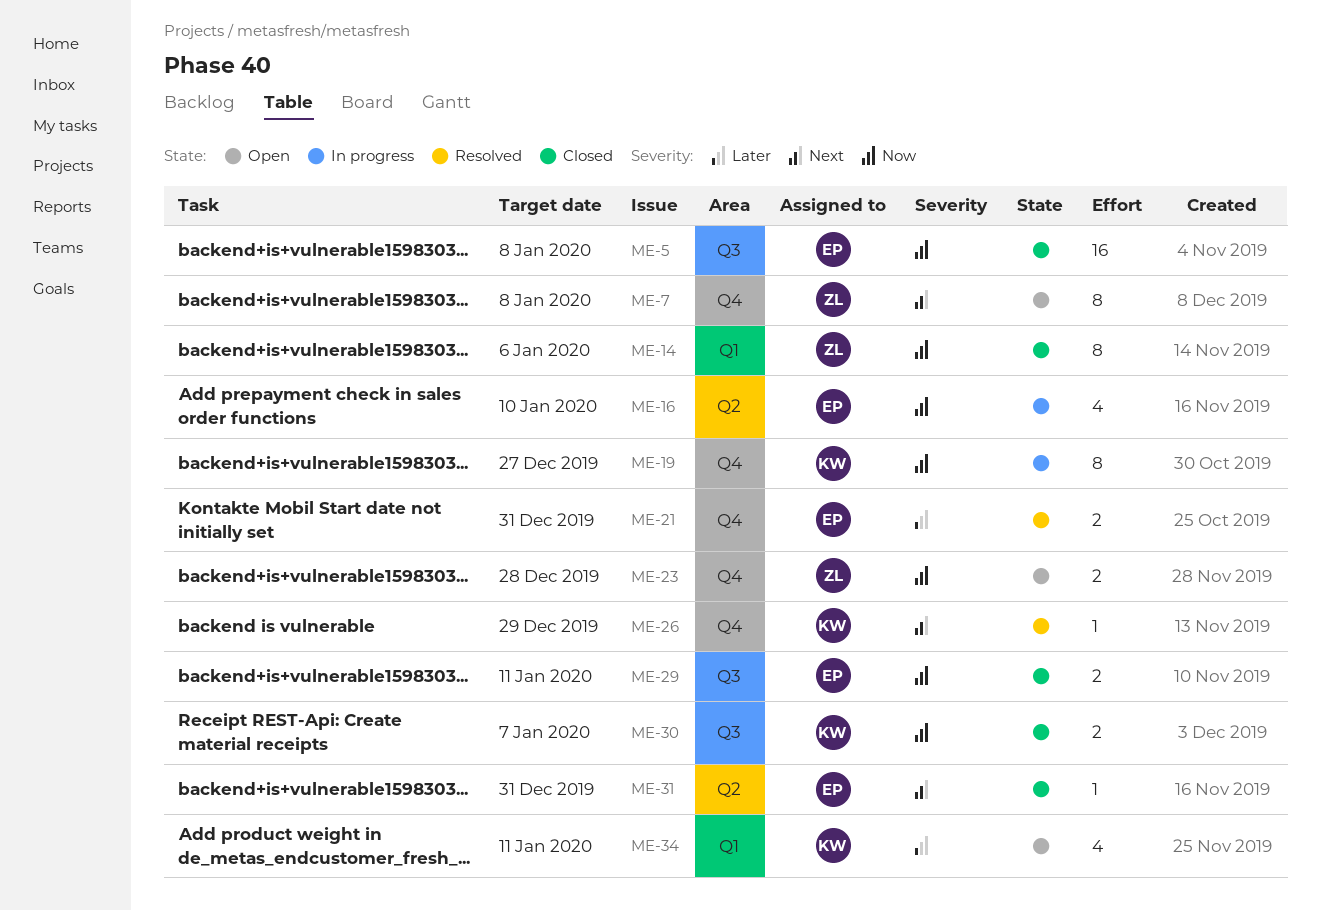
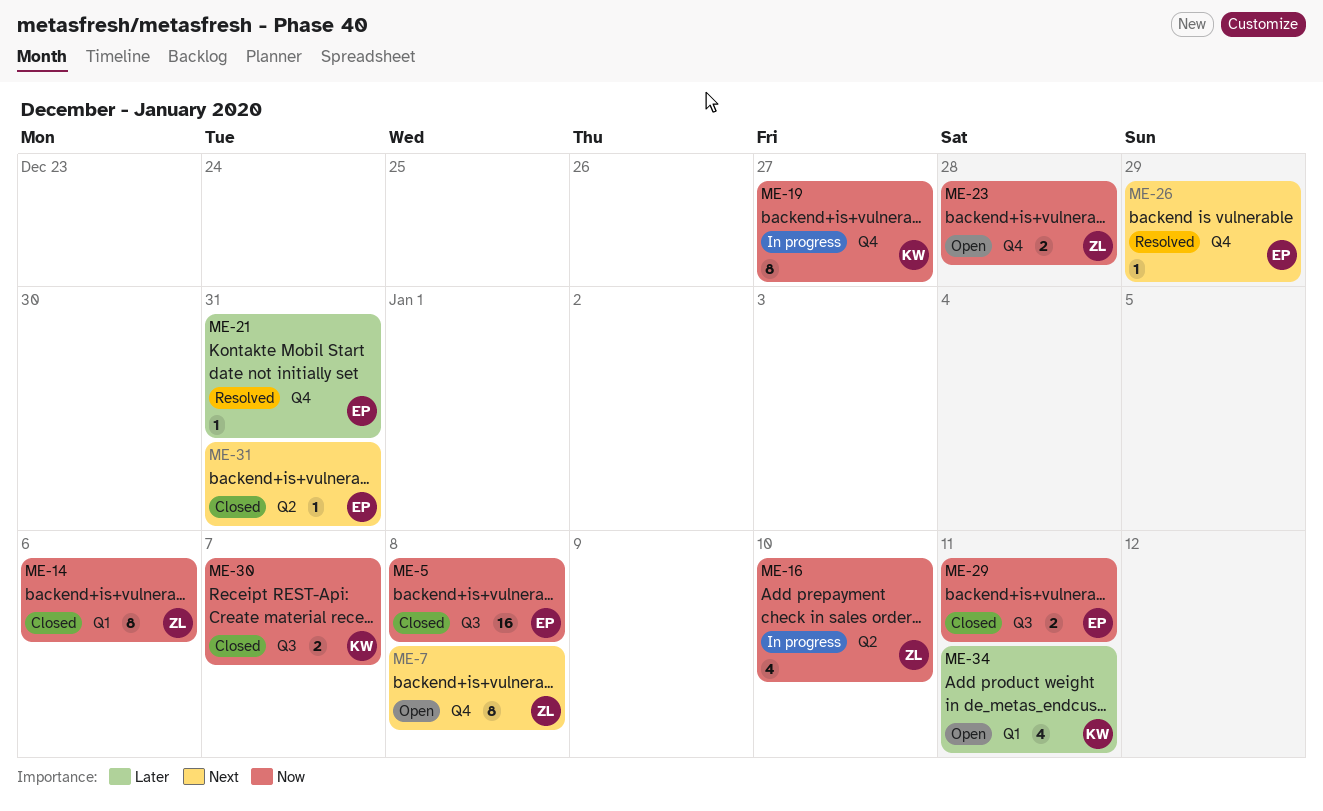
ME-16, owner: EP -> ZL
ME-21, estimate: 2 -> 1
ME-26, owner: KW -> EP

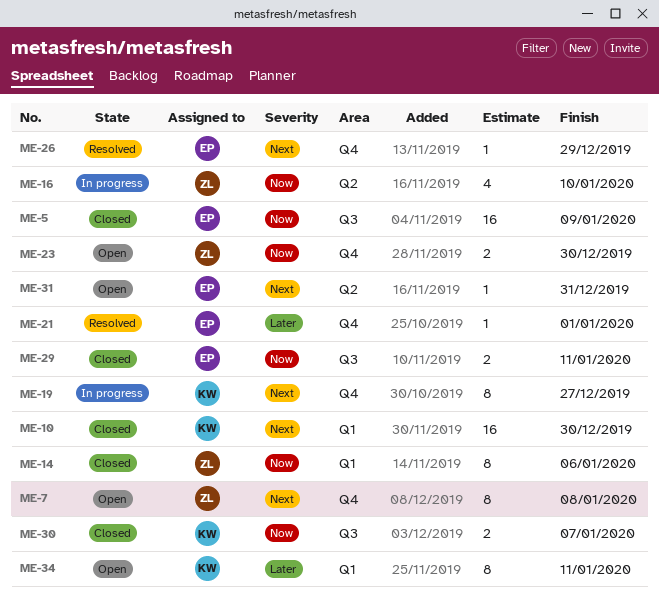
ME-5, due: Jan 8 -> Jan 9
ME-10: none -> present
ME-19, priority: Now -> Next
ME-21, due: Dec 31 -> Jan 1
ME-23, due: Dec 28 -> Dec 30
ME-31, status: Closed -> Open
ME-34, estimate: 4 -> 8

